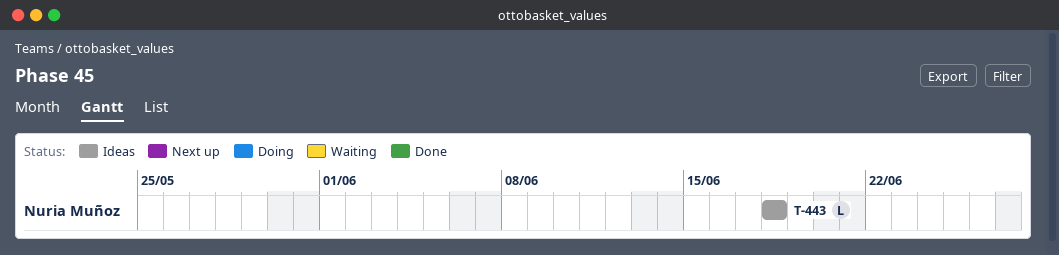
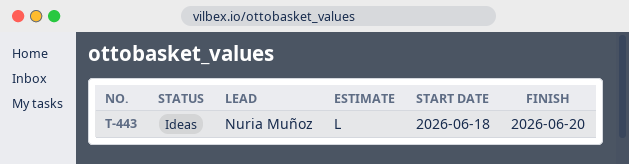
T-443, due: Jun 18 -> Jun 20

